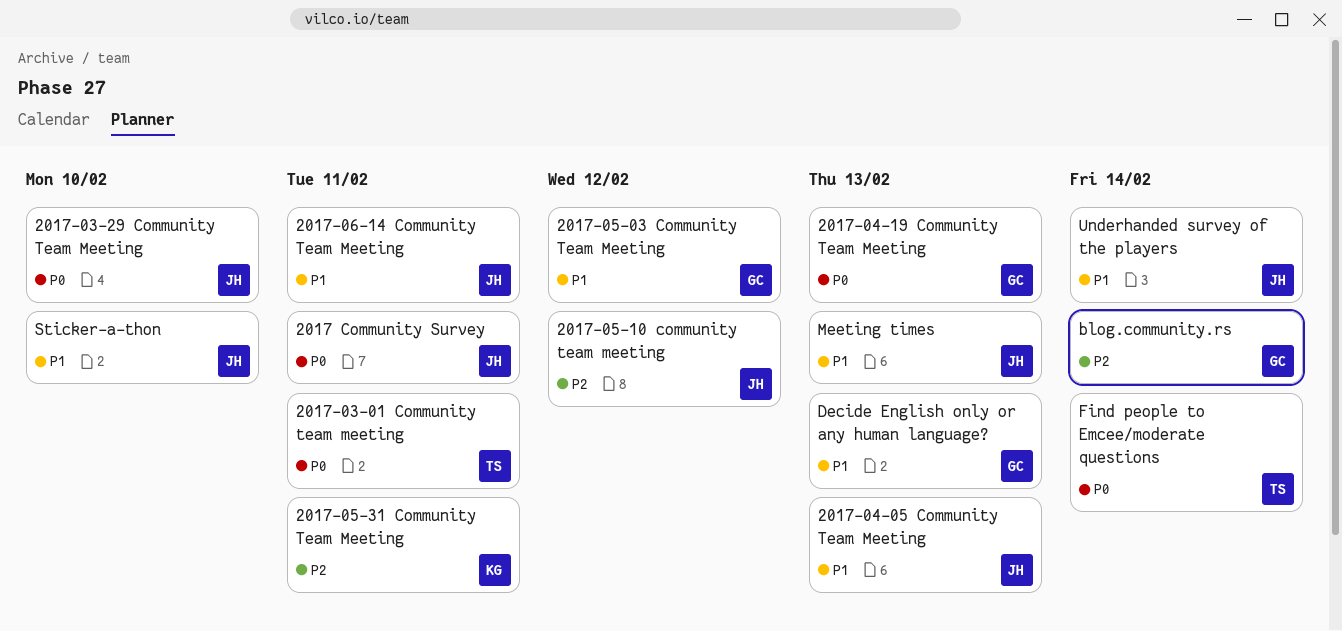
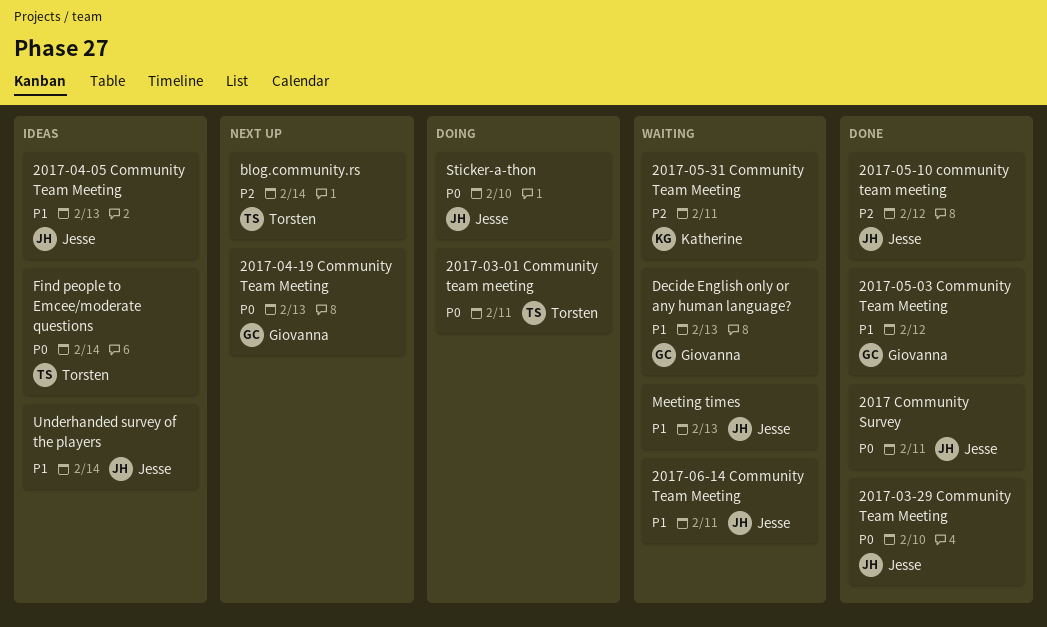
blog.community.rs, owner: Giovanna -> Torsten
Sticker-a-thon, priority: P1 -> P0

